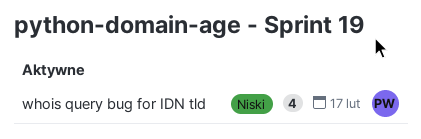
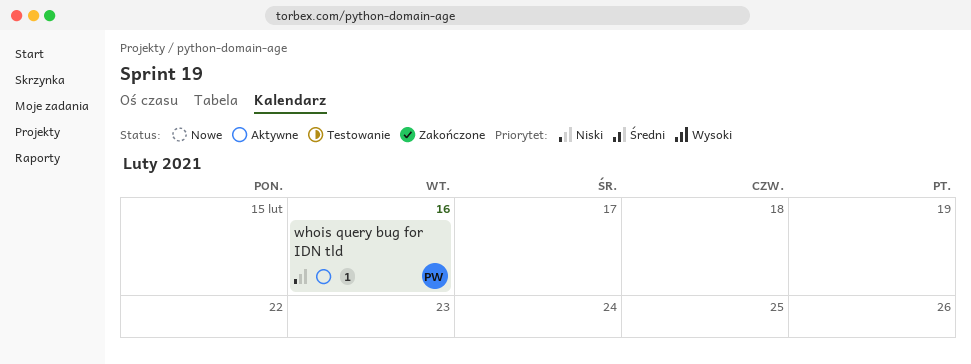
whois query bug for IDN tld, estimate: 4 -> 1
whois query bug for IDN tld, due: Feb 17 -> Feb 16

